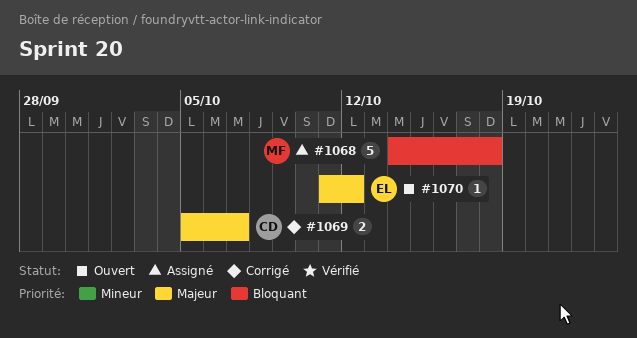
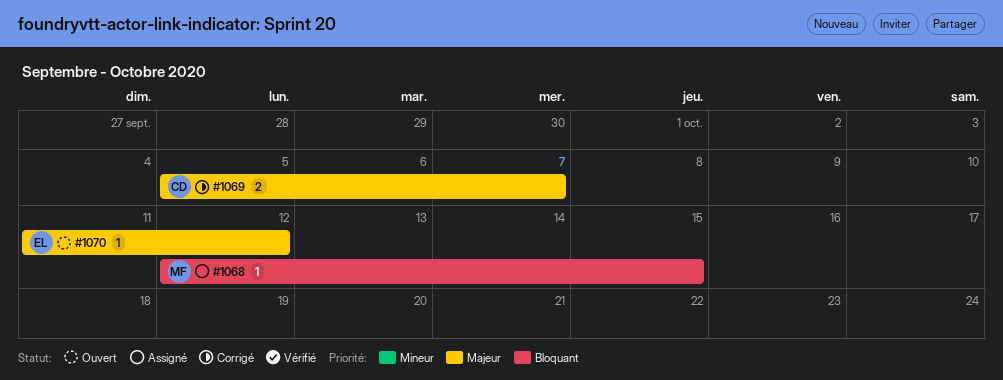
#1068, estimate: 5 -> 1
#1068, start: Oct 14 -> Oct 12
#1068, due: Oct 18 -> Oct 15

